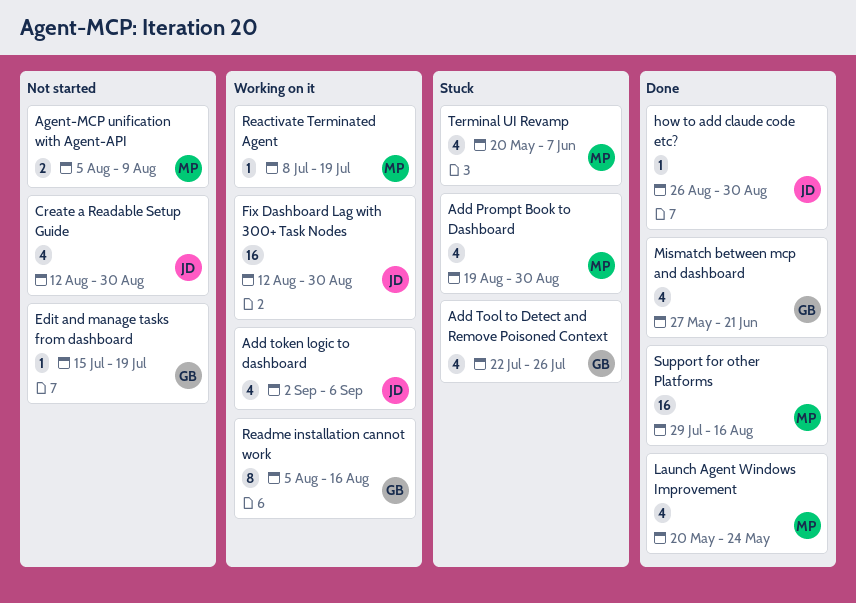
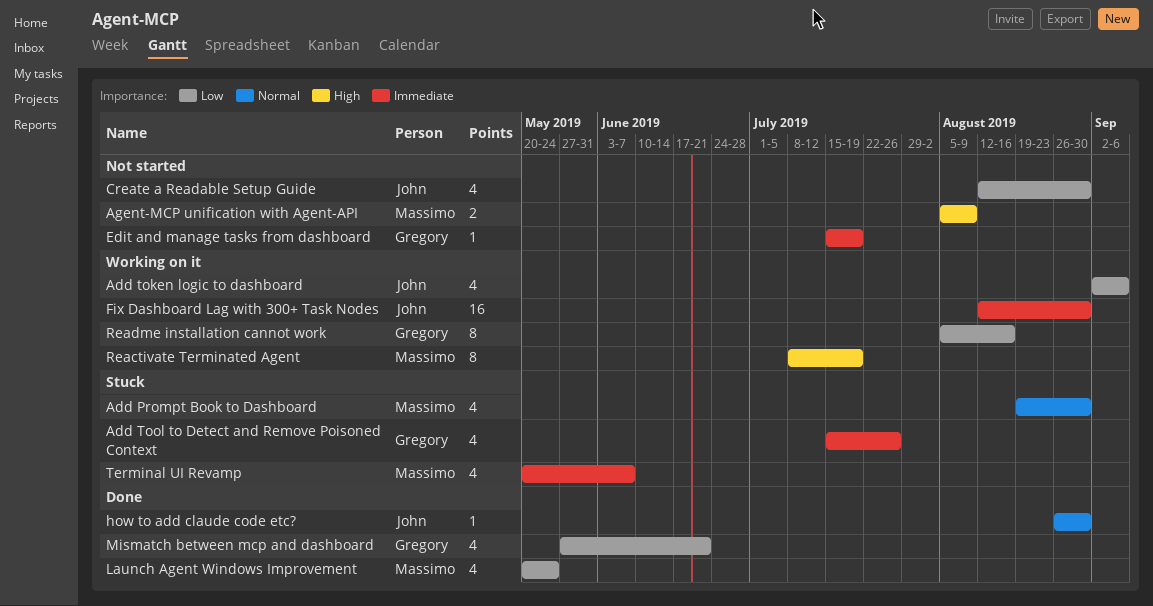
Add Tool to Detect and Remove Poisoned Context, start: Jul 22 -> Jul 15
Reactivate Terminated Agent, estimate: 1 -> 8
Support for other Platforms: present -> none

